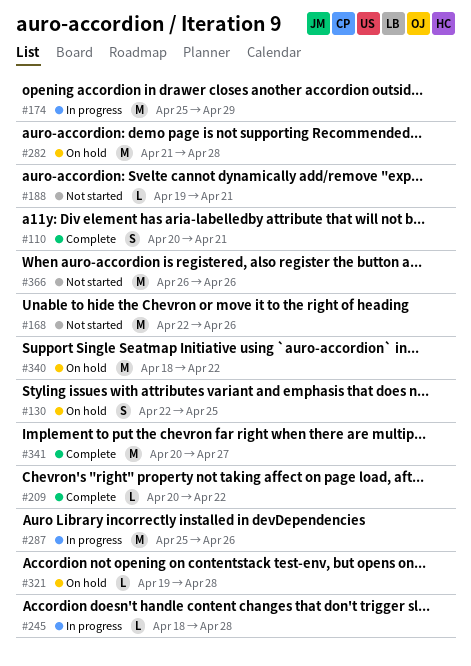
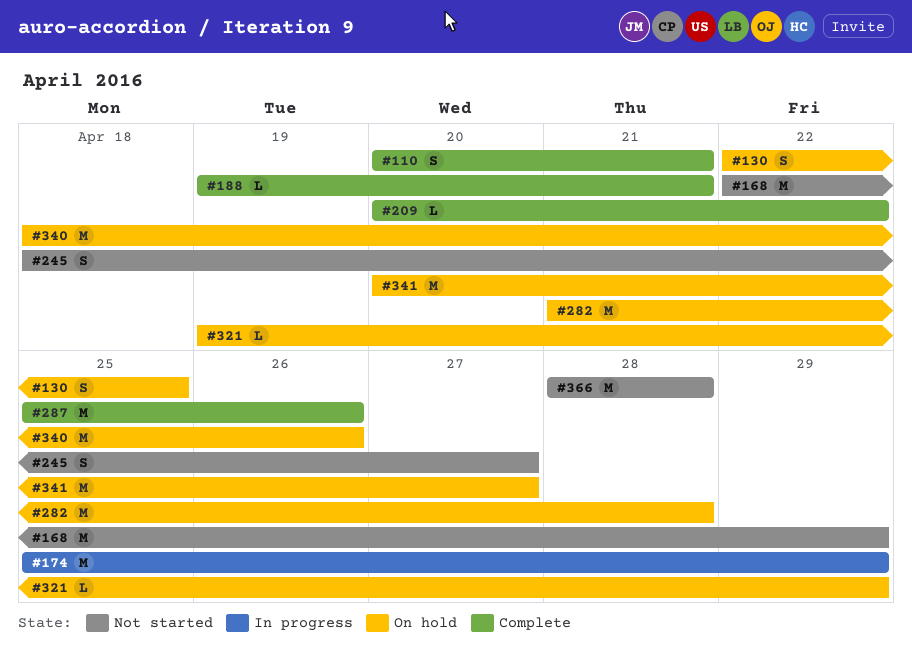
#168, due: Apr 26 -> Apr 29
#188, status: Not started -> Complete
#245, status: In progress -> Not started
#245, estimate: L -> S
#245, due: Apr 28 -> Apr 27
#287, status: In progress -> Complete
#321, due: Apr 28 -> Apr 29
#340, due: Apr 22 -> Apr 26
#341, status: Complete -> On hold
#366, start: Apr 26 -> Apr 28
#366, due: Apr 26 -> Apr 28

